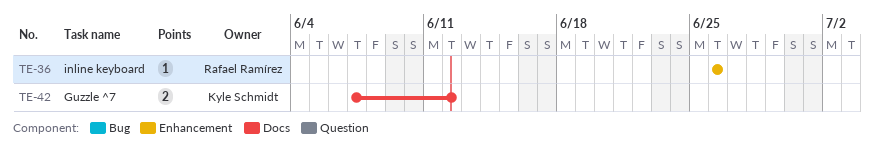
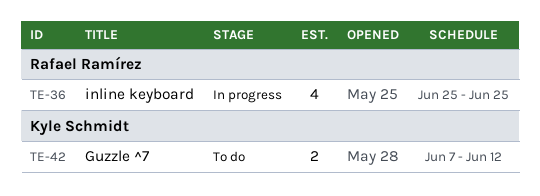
TE-36, estimate: 1 -> 4
TE-36, start: Jun 26 -> Jun 25
TE-36, due: Jun 26 -> Jun 25

